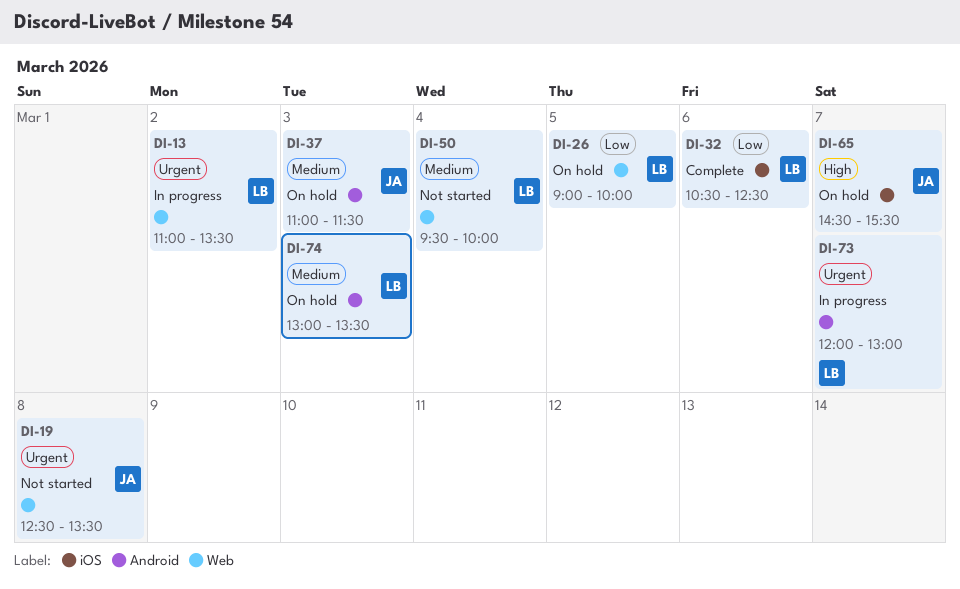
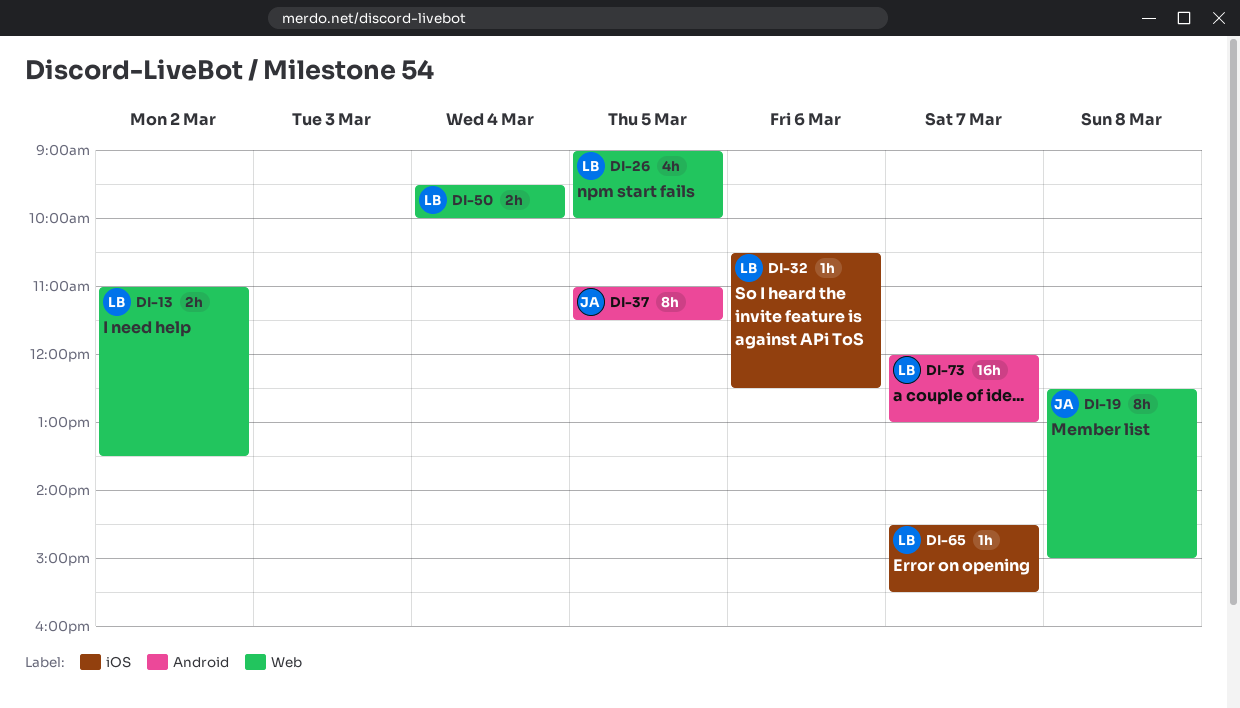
DI-19, ends: 13:30 -> 15:00
DI-37, day: Mar 3 -> Mar 5
DI-65, owner: JA -> LB
DI-74: present -> none

